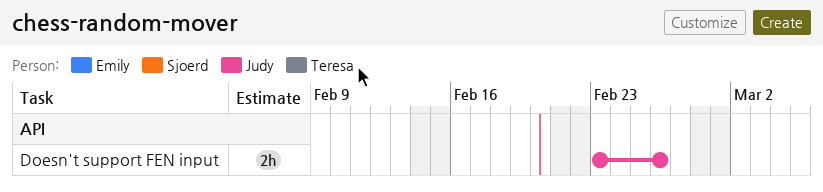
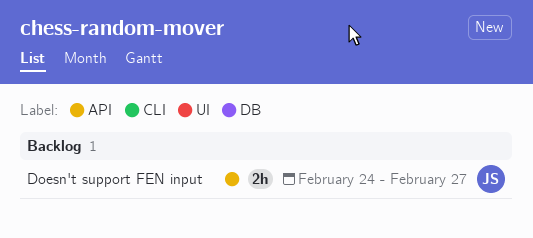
Doesn't support FEN input, start: Feb 23 -> Feb 24
Doesn't support FEN input, due: Feb 26 -> Feb 27

